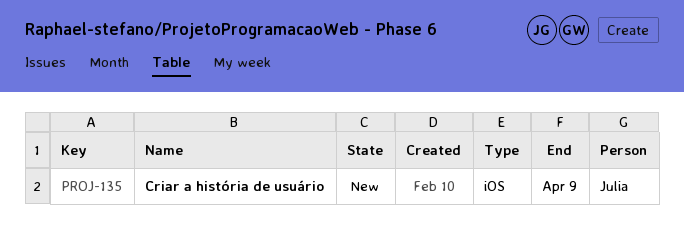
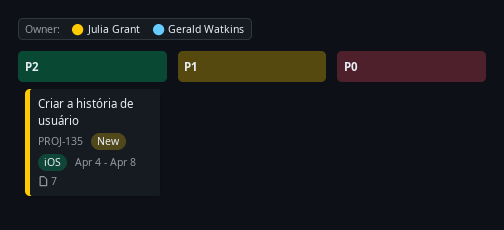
PROJ-135, due: Apr 9 -> Apr 8

